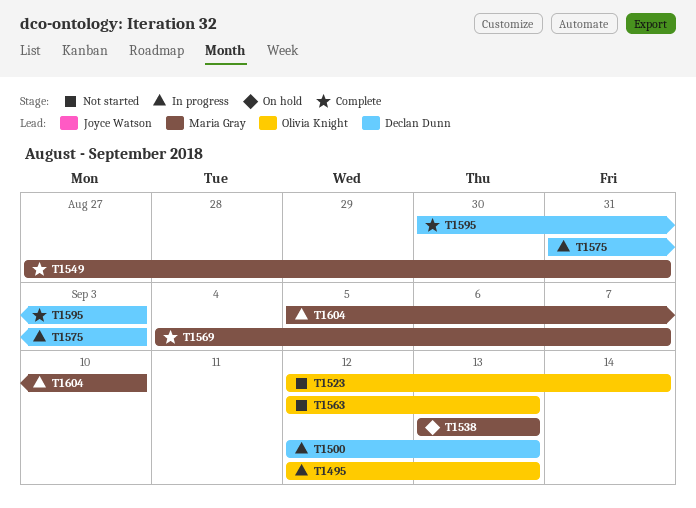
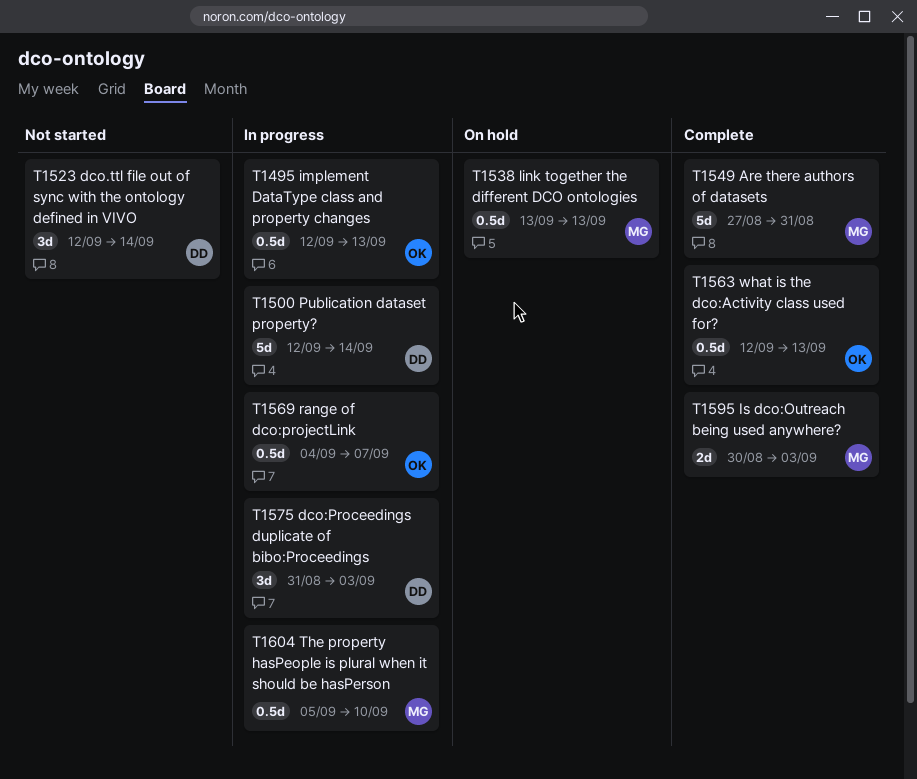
T1500, due: Sep 13 -> Sep 14
T1523, owner: Olivia Knight -> Declan Dunn
T1563, status: Not started -> Complete
T1569, status: Complete -> In progress
T1569, owner: Maria Gray -> Olivia Knight
T1595, owner: Declan Dunn -> Maria Gray

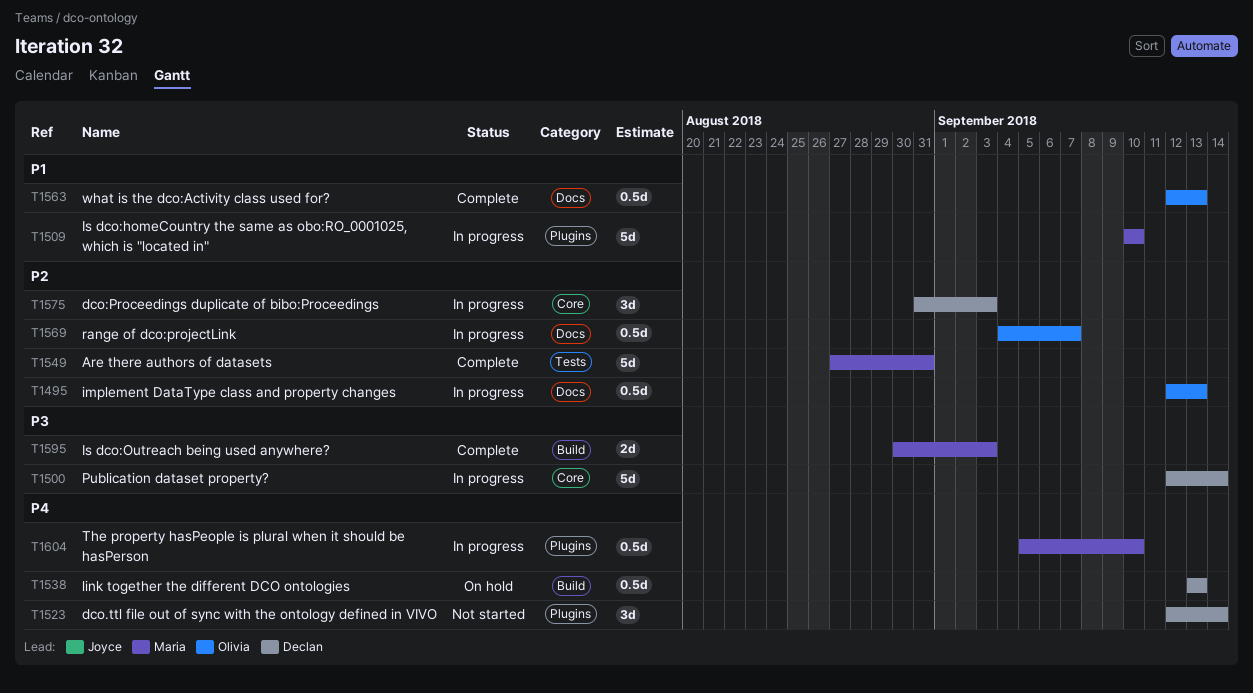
T1509: none -> present
T1538, owner: Maria -> Declan

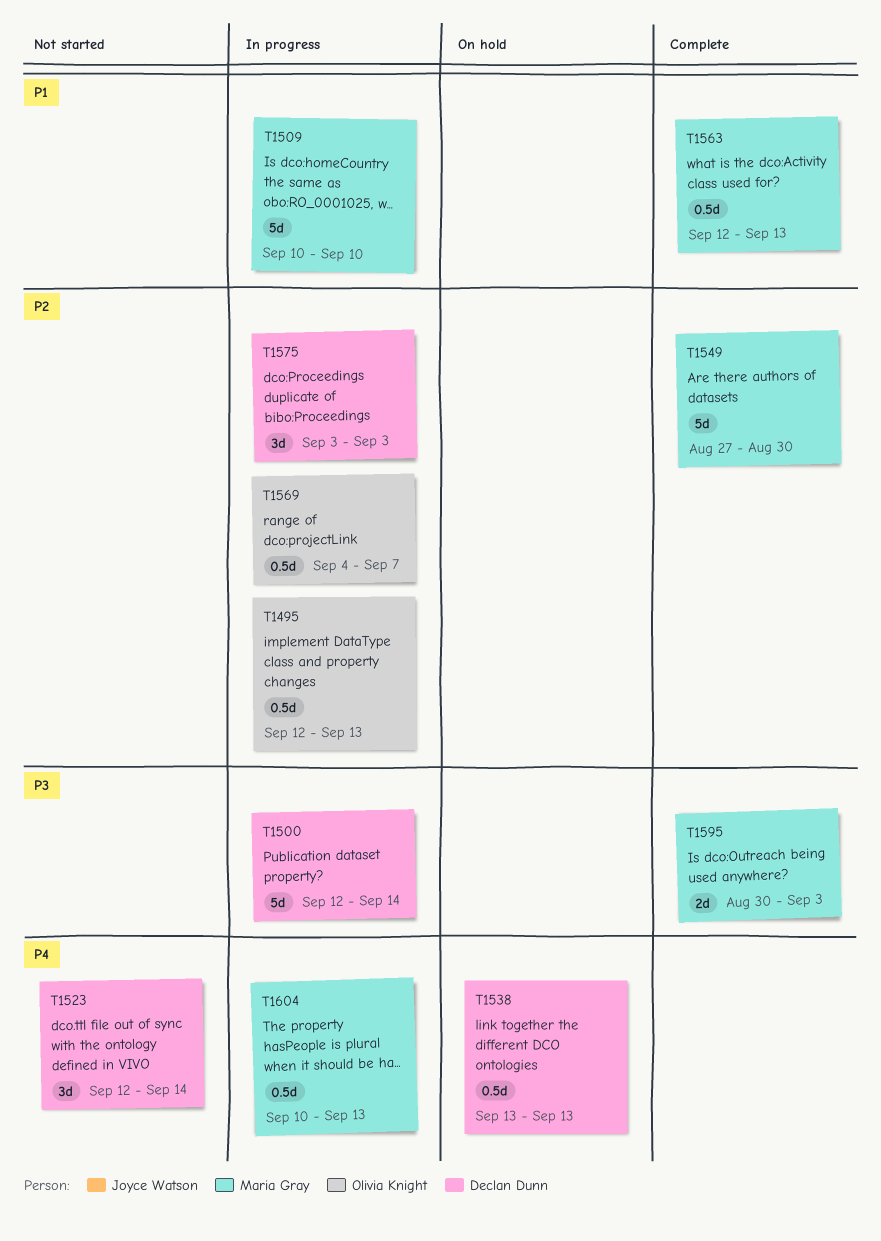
T1549, due: Aug 31 -> Aug 30
T1563, owner: Olivia Knight -> Maria Gray
T1575, start: Aug 31 -> Sep 3
T1604, start: Sep 5 -> Sep 10
T1604, due: Sep 10 -> Sep 13

